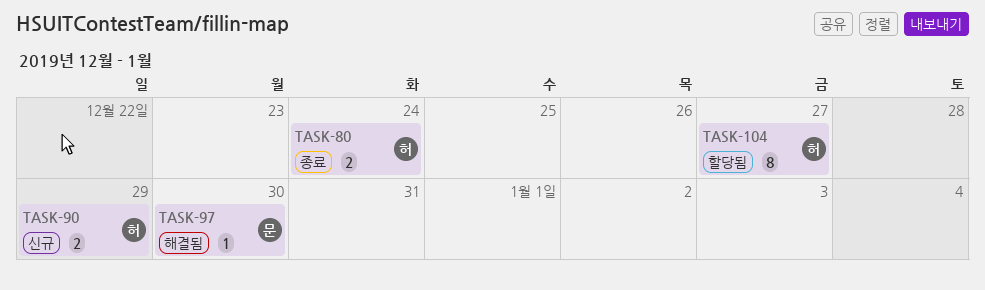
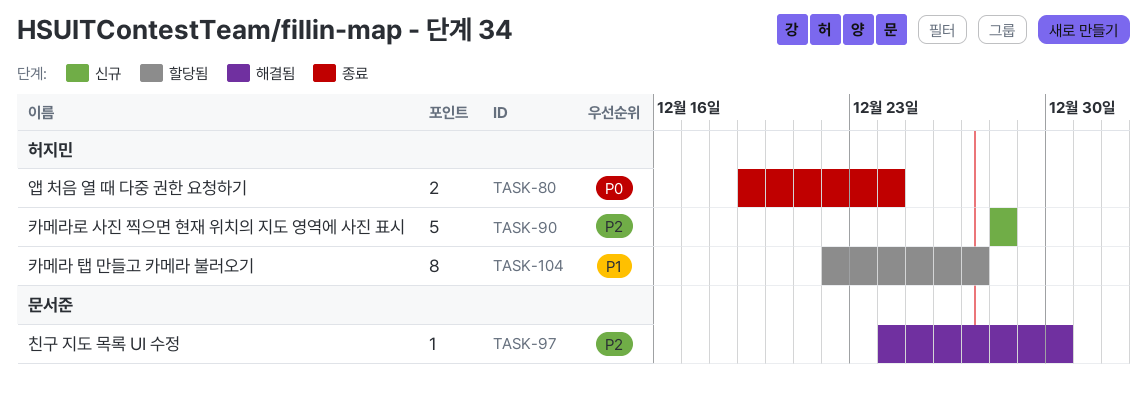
TASK-90, estimate: 2 -> 5
TASK-90, due: Dec 29 -> Dec 28

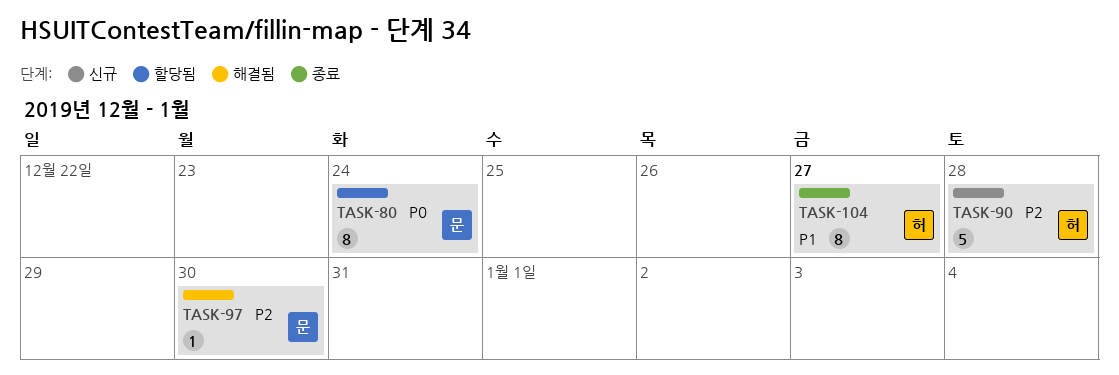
TASK-80, status: 종료 -> 할당됨
TASK-80, owner: 허지민 -> 문서준
TASK-80, estimate: 2 -> 8
TASK-104, status: 할당됨 -> 종료

